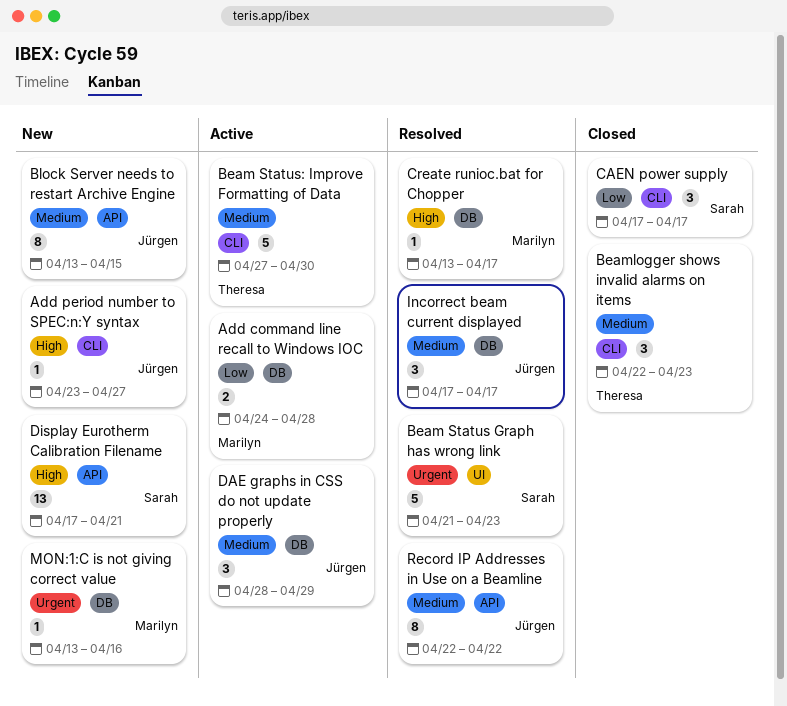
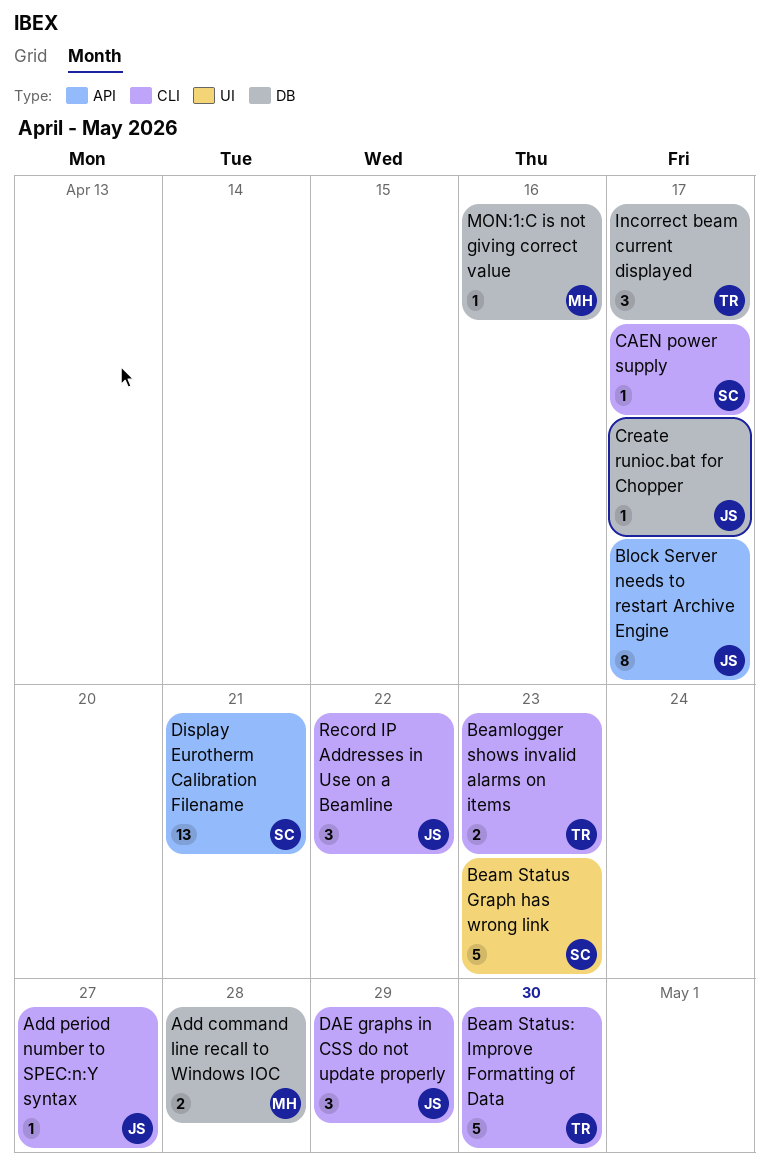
Beamlogger shows invalid alarms on items, estimate: 3 -> 2
Block Server needs to restart Archive Engine, due: Apr 15 -> Apr 17
CAEN power supply, estimate: 3 -> 1
Create runioc.bat for Chopper, owner: Marilyn -> Jürgen
DAE graphs in CSS do not update properly, label: DB -> CLI
Incorrect beam current displayed, owner: Jürgen -> Theresa
Record IP Addresses in Use on a Beamline, label: API -> CLI
Record IP Addresses in Use on a Beamline, estimate: 8 -> 3

